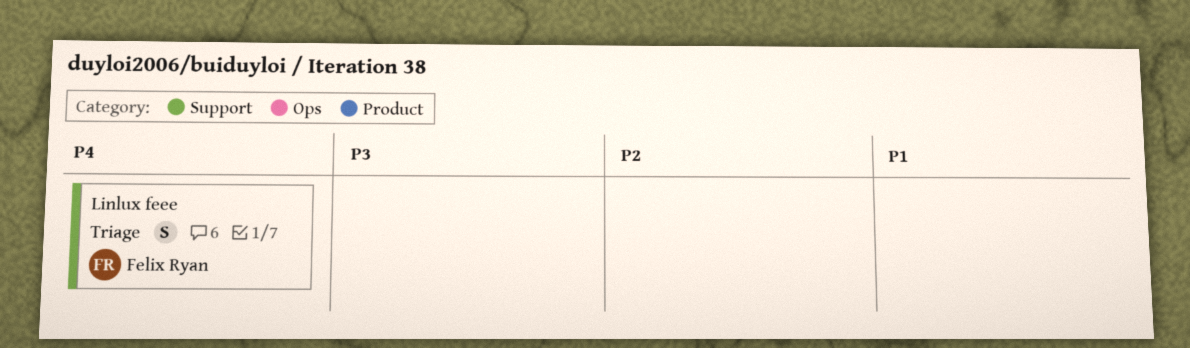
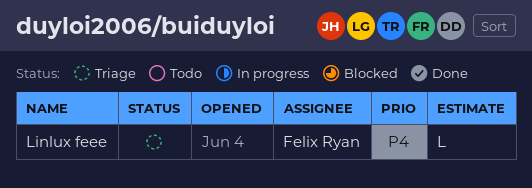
Linlux feee, estimate: S -> L

